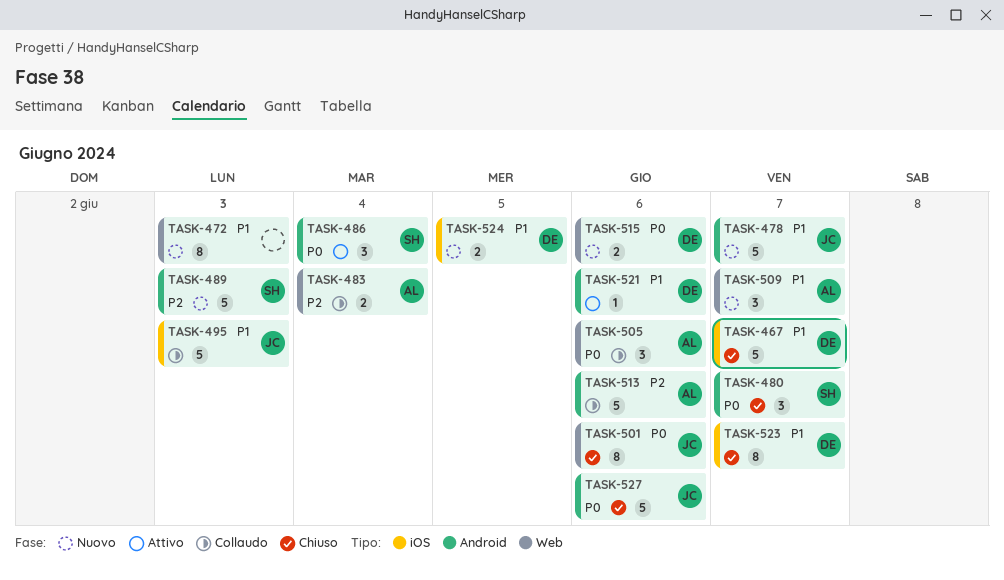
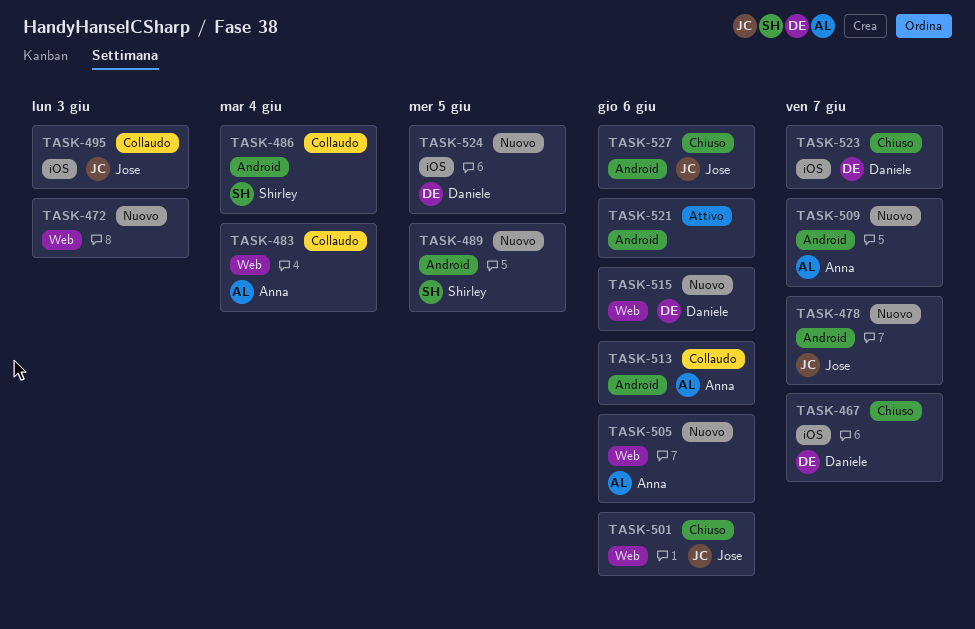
TASK-480: present -> none
TASK-486, status: Attivo -> Collaudo
TASK-489, due: Jun 3 -> Jun 5
TASK-505, status: Collaudo -> Nuovo
TASK-509, label: Web -> Android
TASK-521, owner: Daniele -> none

